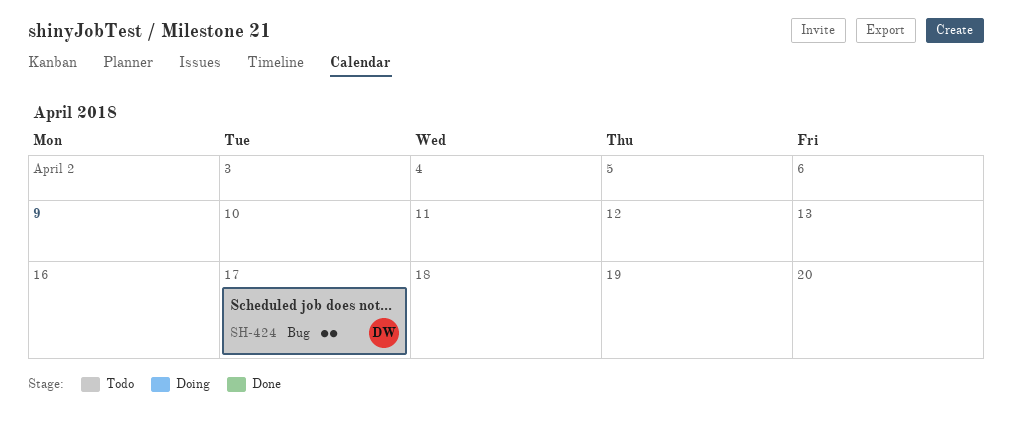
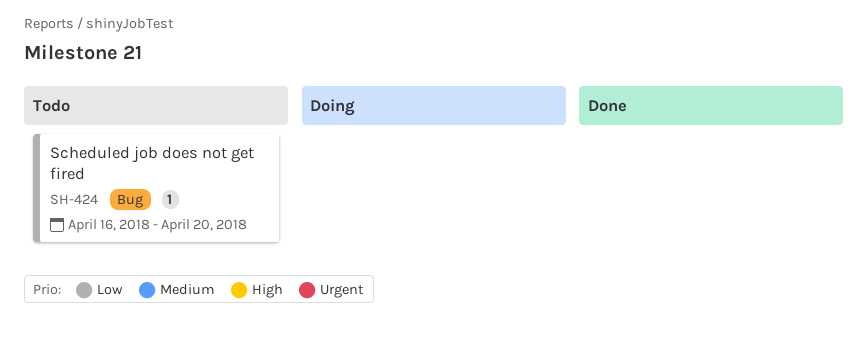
SH-424, estimate: 2 -> 1
SH-424, due: Apr 17 -> Apr 20

